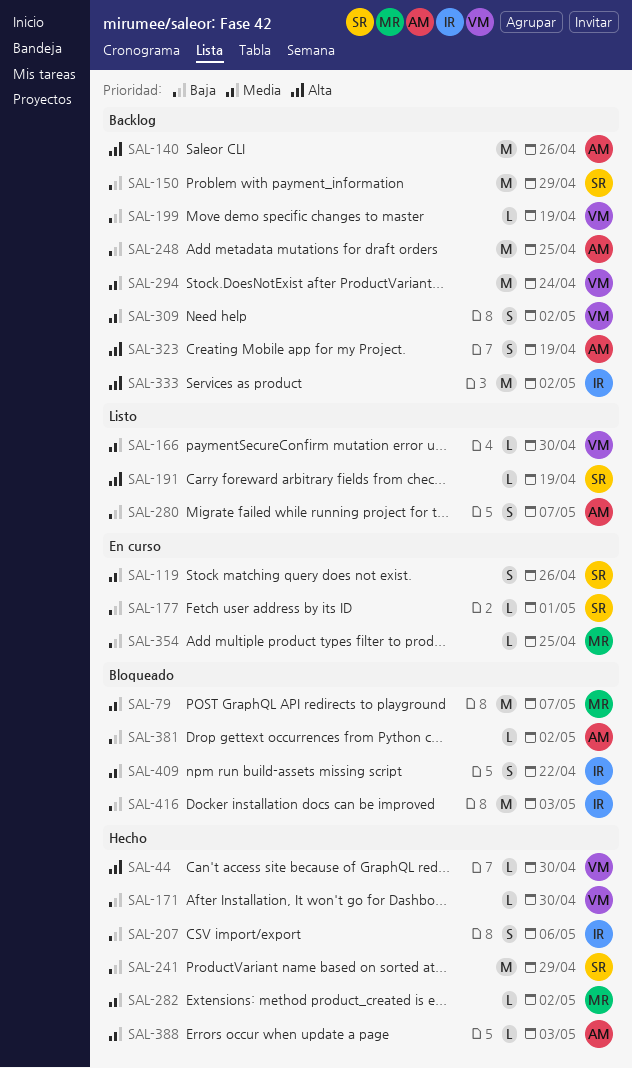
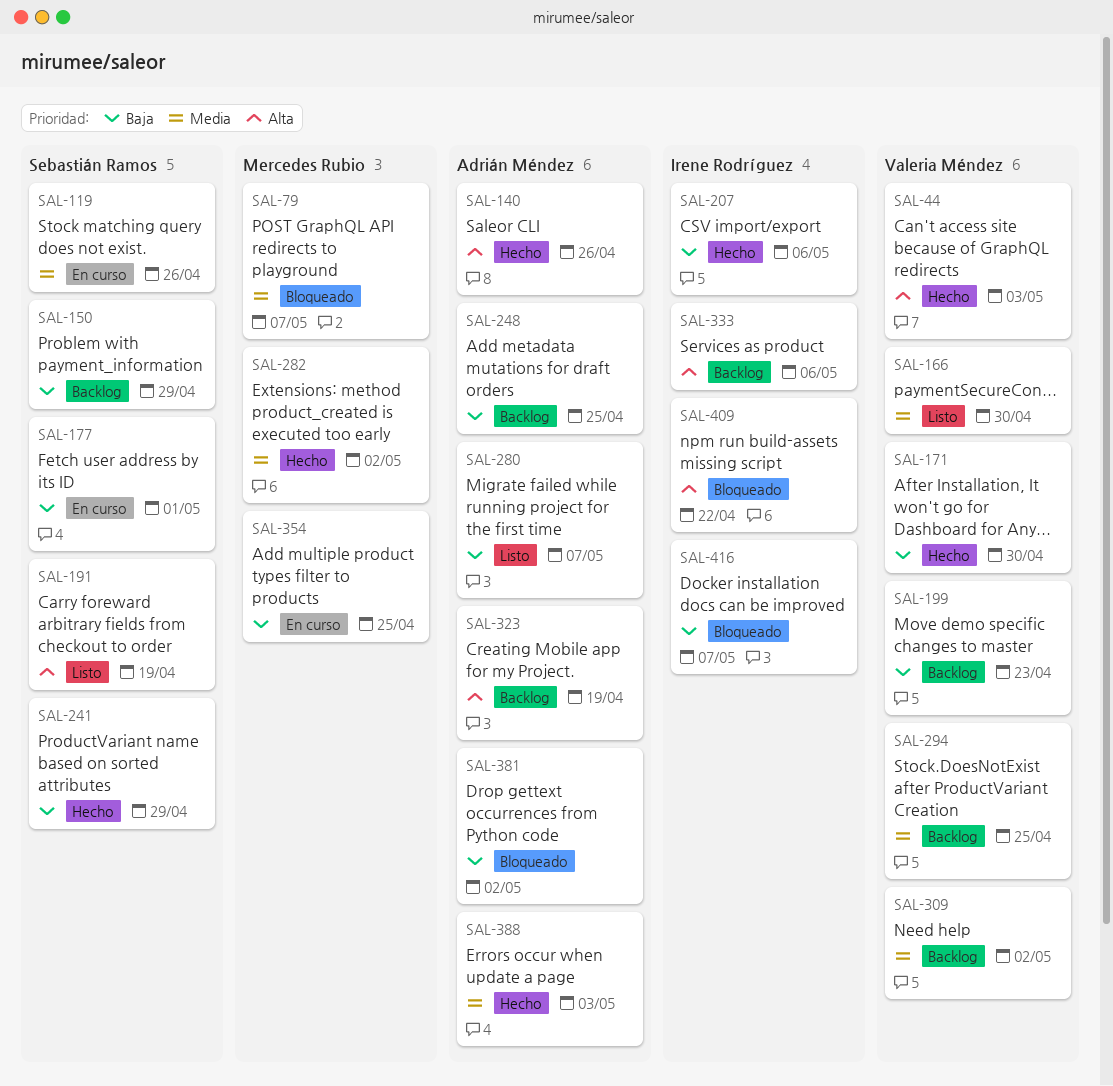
SAL-44, due: Apr 30 -> May 3
SAL-140, status: Backlog -> Hecho
SAL-199, due: Apr 19 -> Apr 23
SAL-294, due: Apr 24 -> Apr 25
SAL-333, due: May 2 -> May 6
SAL-409, priority: Media -> Alta
SAL-416, due: May 3 -> May 7

